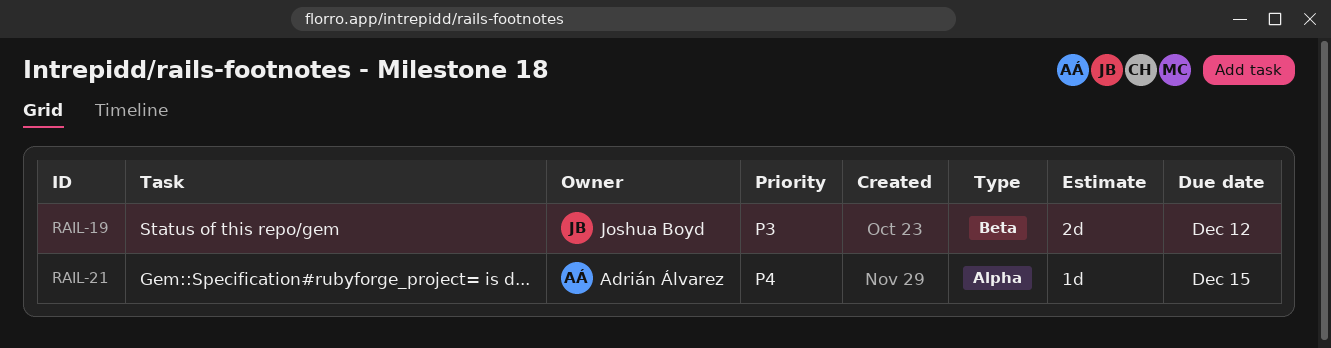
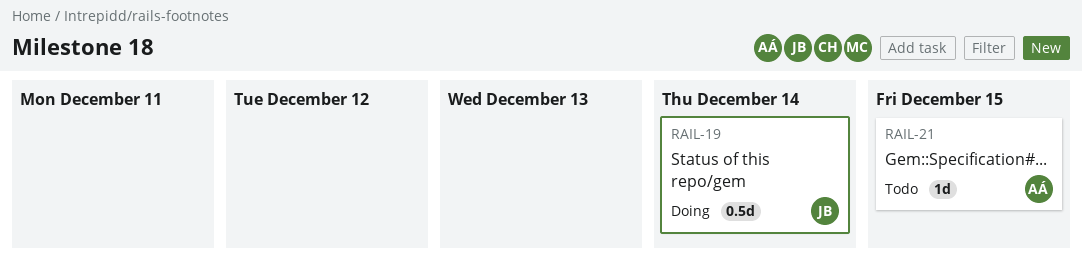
RAIL-19, estimate: 2d -> 0.5d
RAIL-19, due: Dec 12 -> Dec 14

